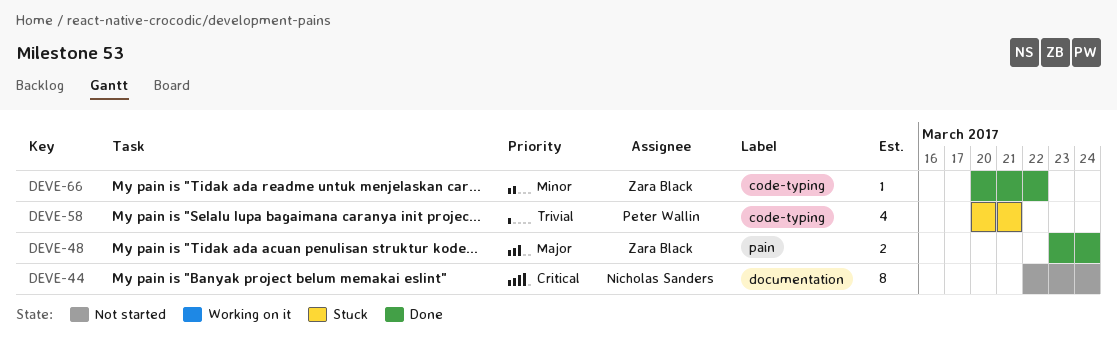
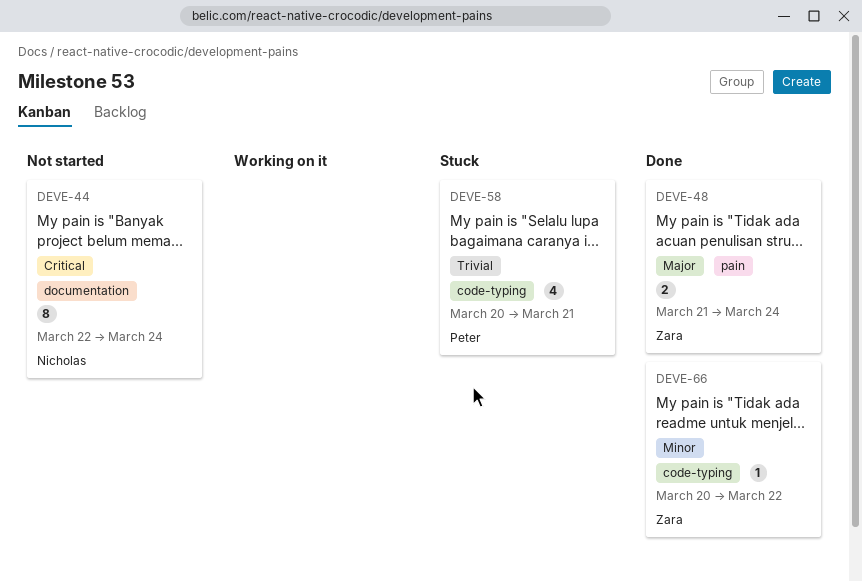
DEVE-48, start: Mar 23 -> Mar 21

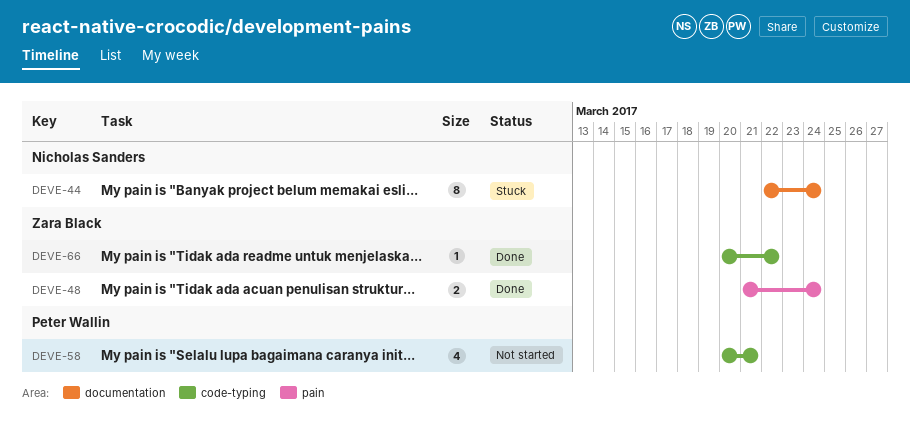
DEVE-44, status: Not started -> Stuck
DEVE-58, status: Stuck -> Not started

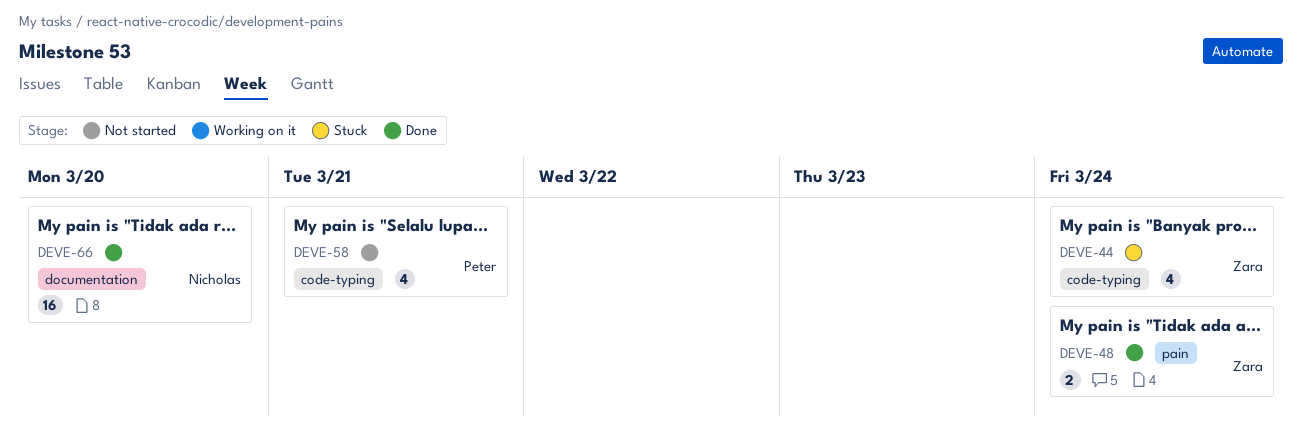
DEVE-44, owner: Nicholas Sanders -> Zara Black
DEVE-44, label: documentation -> code-typing
DEVE-44, estimate: 8 -> 4
DEVE-66, owner: Zara Black -> Nicholas Sanders
DEVE-66, label: code-typing -> documentation
DEVE-66, estimate: 1 -> 16
DEVE-66, due: Mar 22 -> Mar 20

